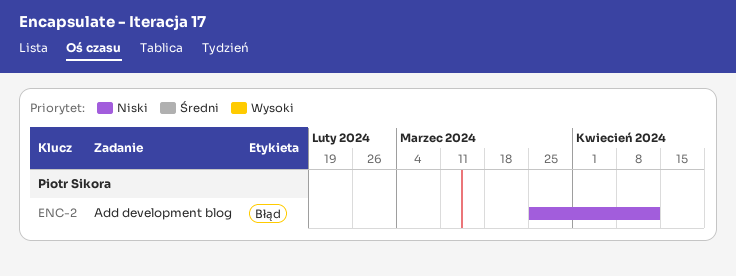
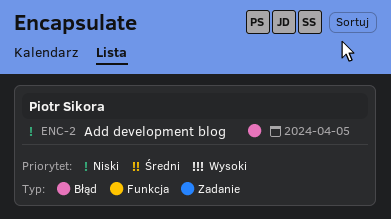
ENC-2, due: Apr 12 -> Apr 5

